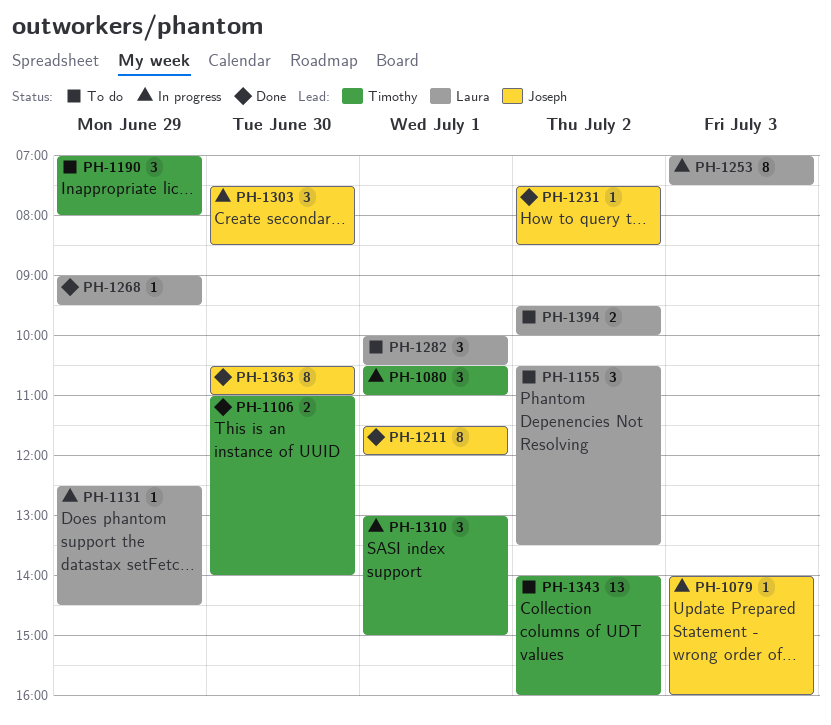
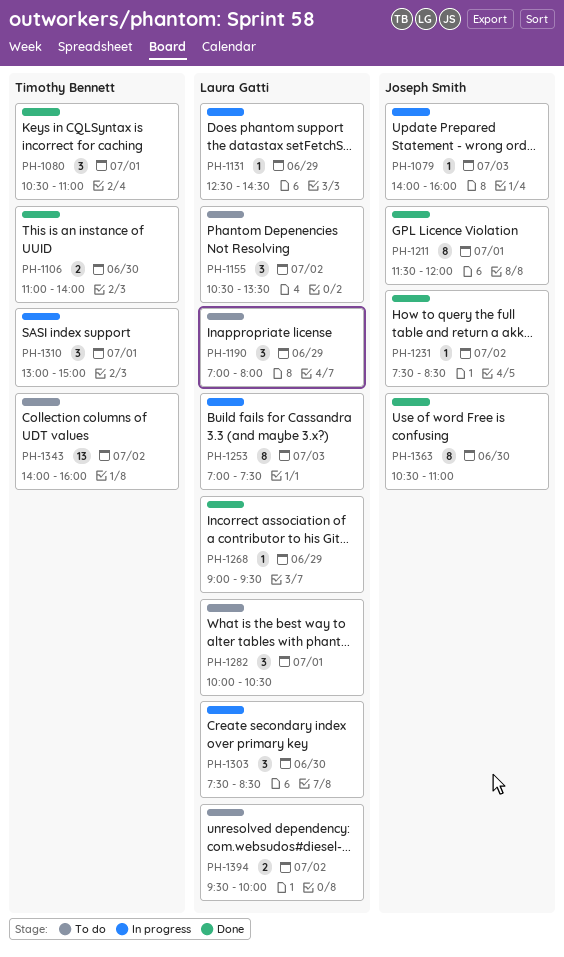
PH-1080, status: In progress -> Done
PH-1190, owner: Timothy Bennett -> Laura Gatti
PH-1303, owner: Joseph Smith -> Laura Gatti

